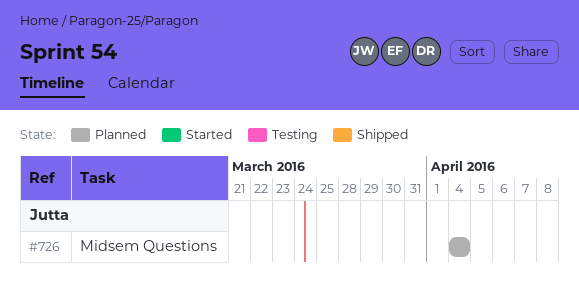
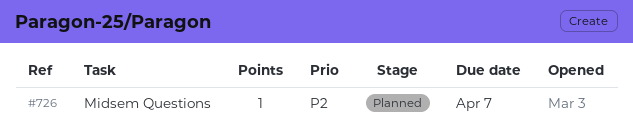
#726, due: Apr 4 -> Apr 7

